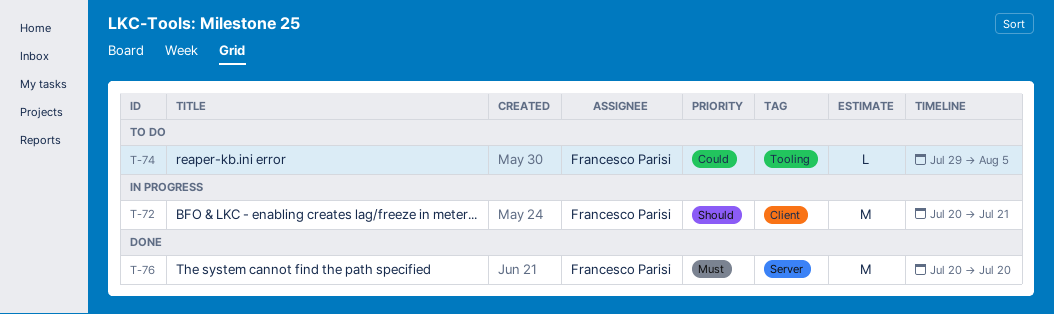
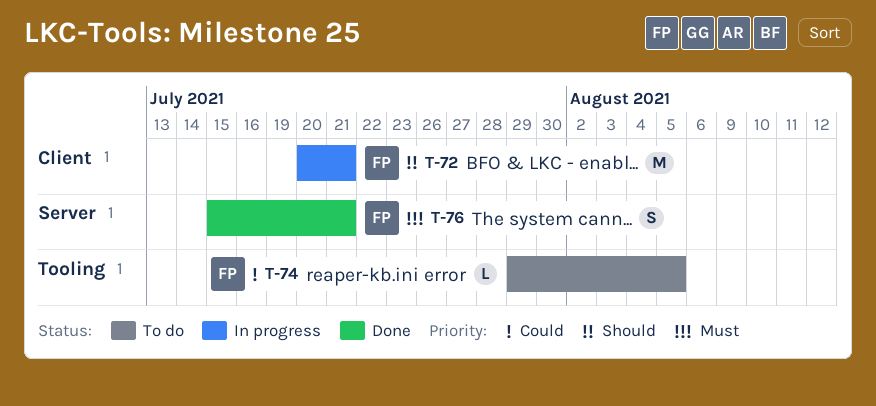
T-76, estimate: M -> S
T-76, start: Jul 20 -> Jul 15
T-76, due: Jul 20 -> Jul 21

